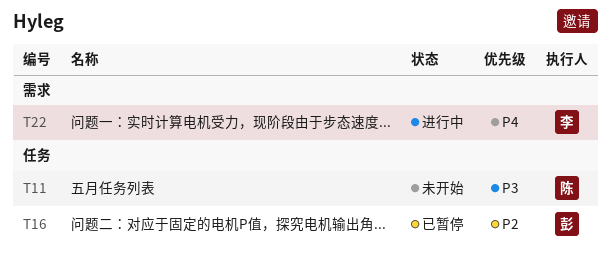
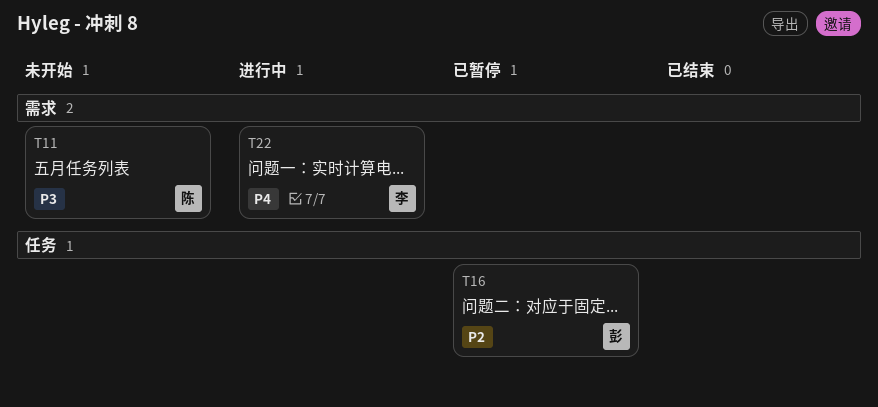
T11, label: 任务 -> 需求

